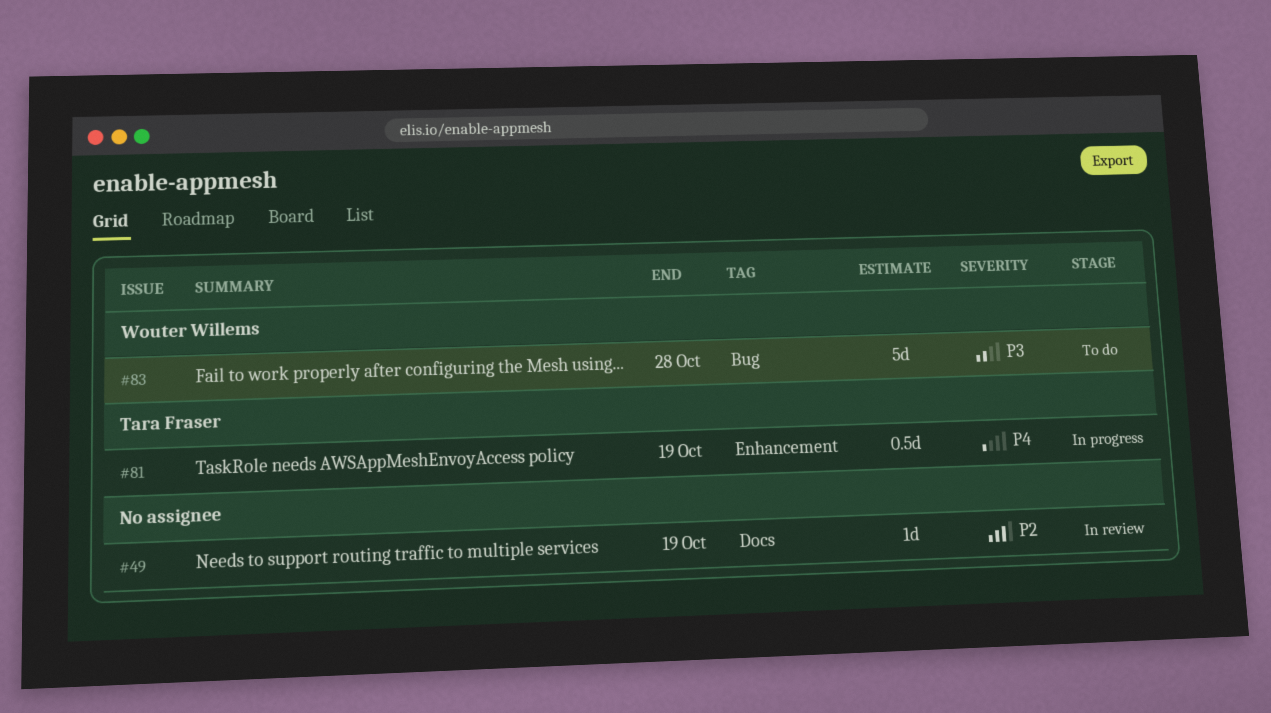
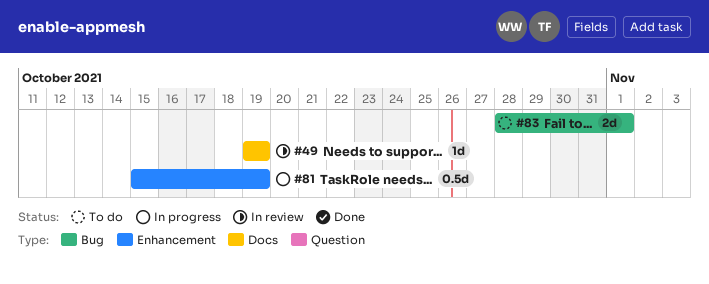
#83, estimate: 5d -> 2d
#83, due: Oct 28 -> Nov 1

